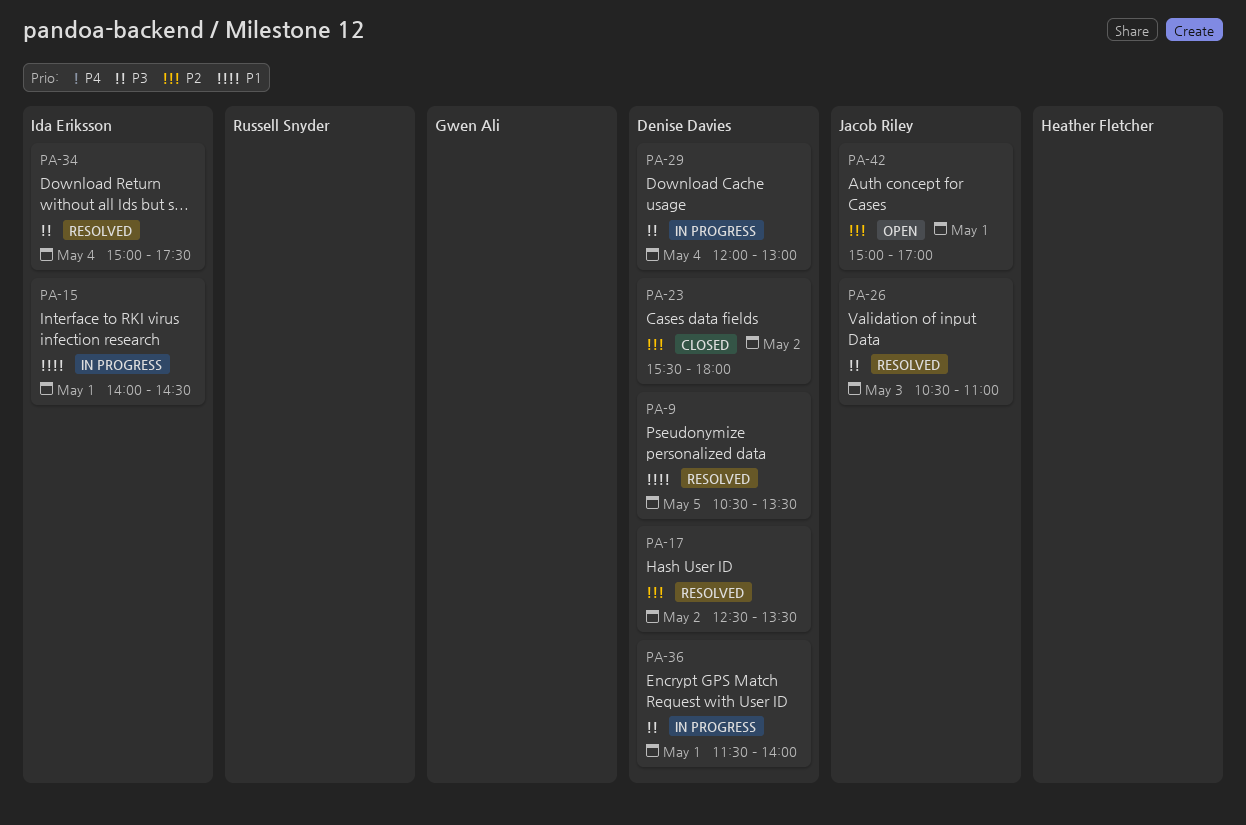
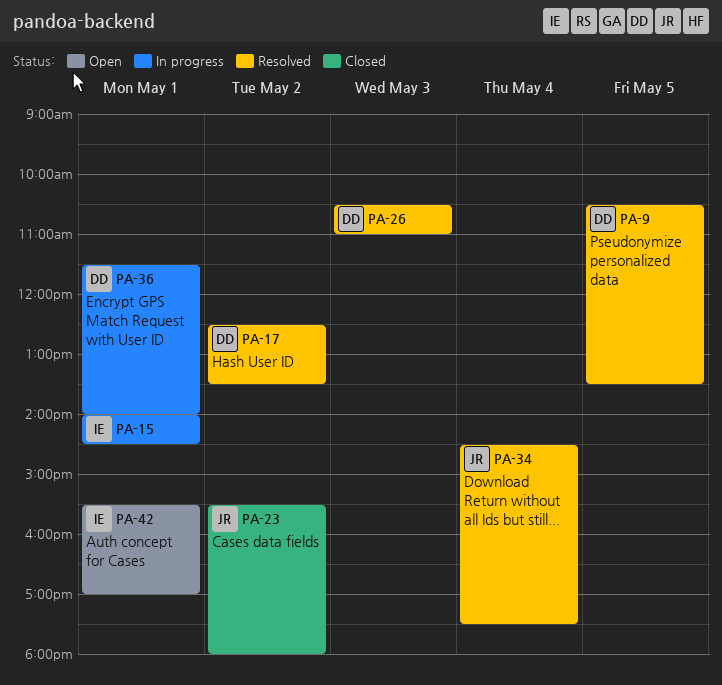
PA-23, owner: Denise Davies -> Jacob Riley
PA-26, owner: Jacob Riley -> Denise Davies
PA-29: present -> none
PA-34, owner: Ida Eriksson -> Jacob Riley
PA-34, begins: 15:00 -> 14:30
PA-42, owner: Jacob Riley -> Ida Eriksson
PA-42, begins: 15:00 -> 15:30

